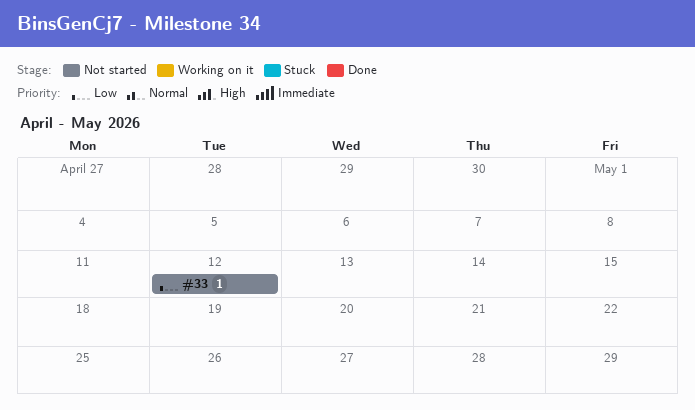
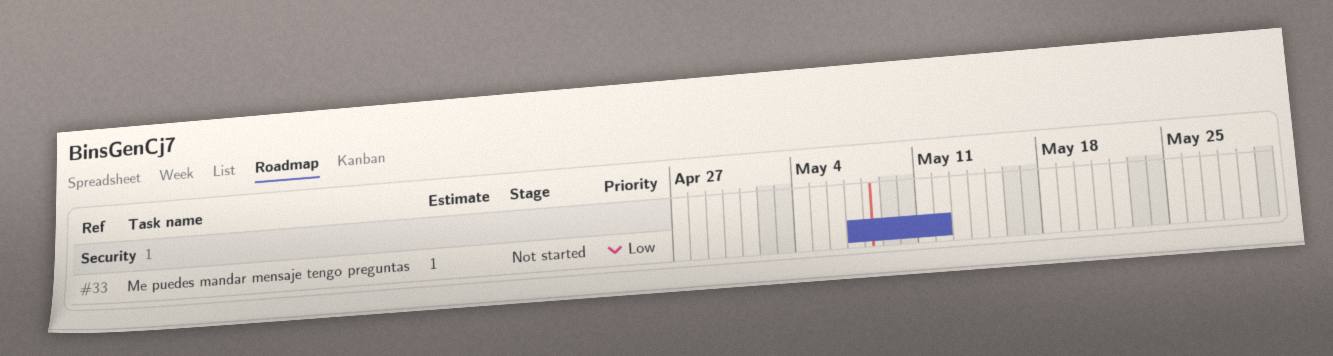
#33, start: May 12 -> May 7

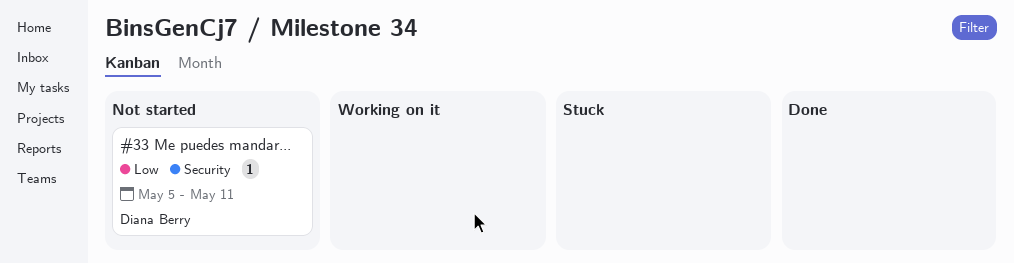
#33, start: May 7 -> May 5
#33, due: May 12 -> May 11

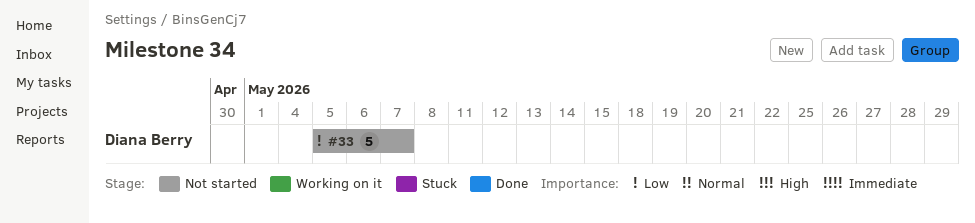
#33, estimate: 1 -> 5
#33, due: May 11 -> May 7

